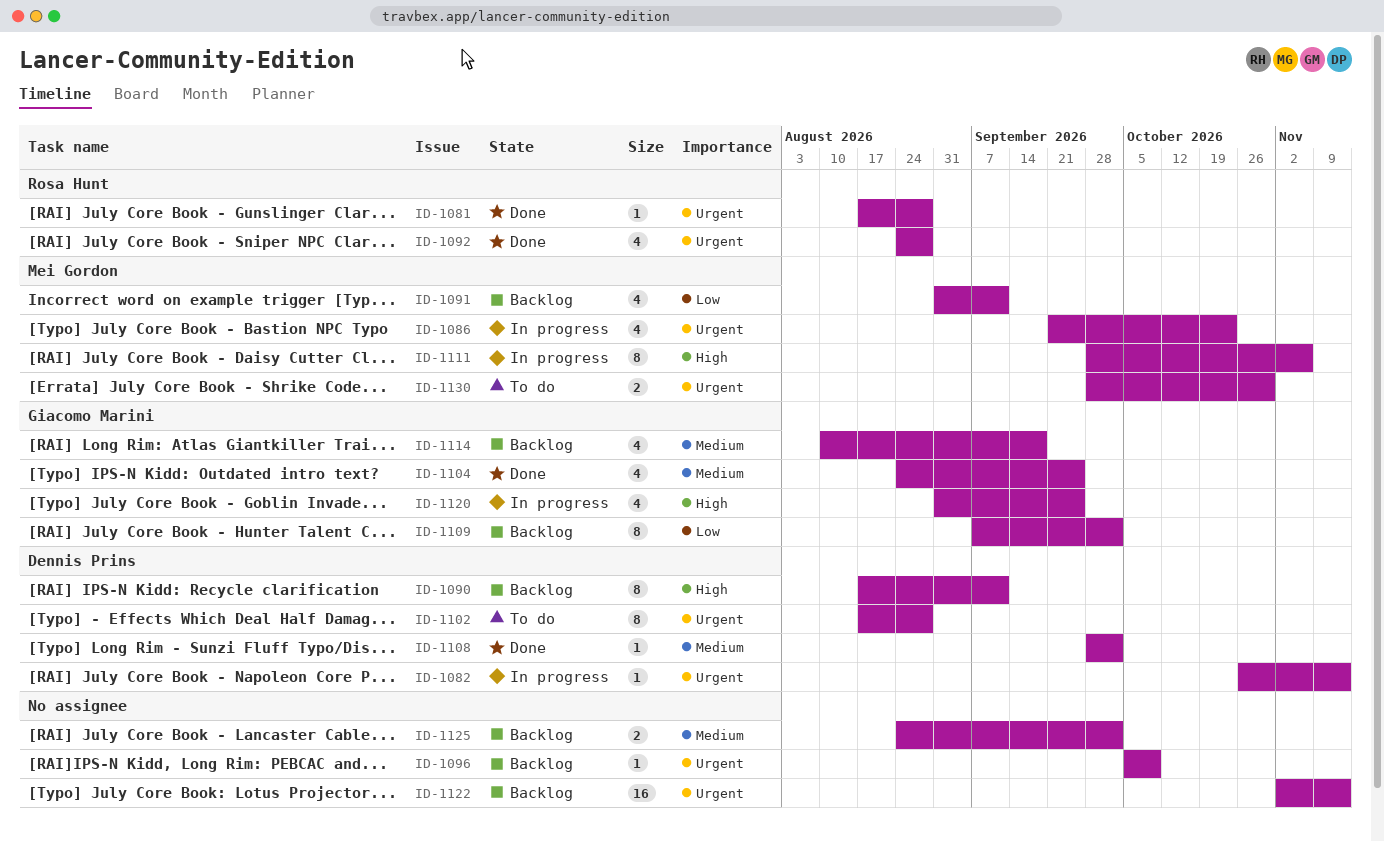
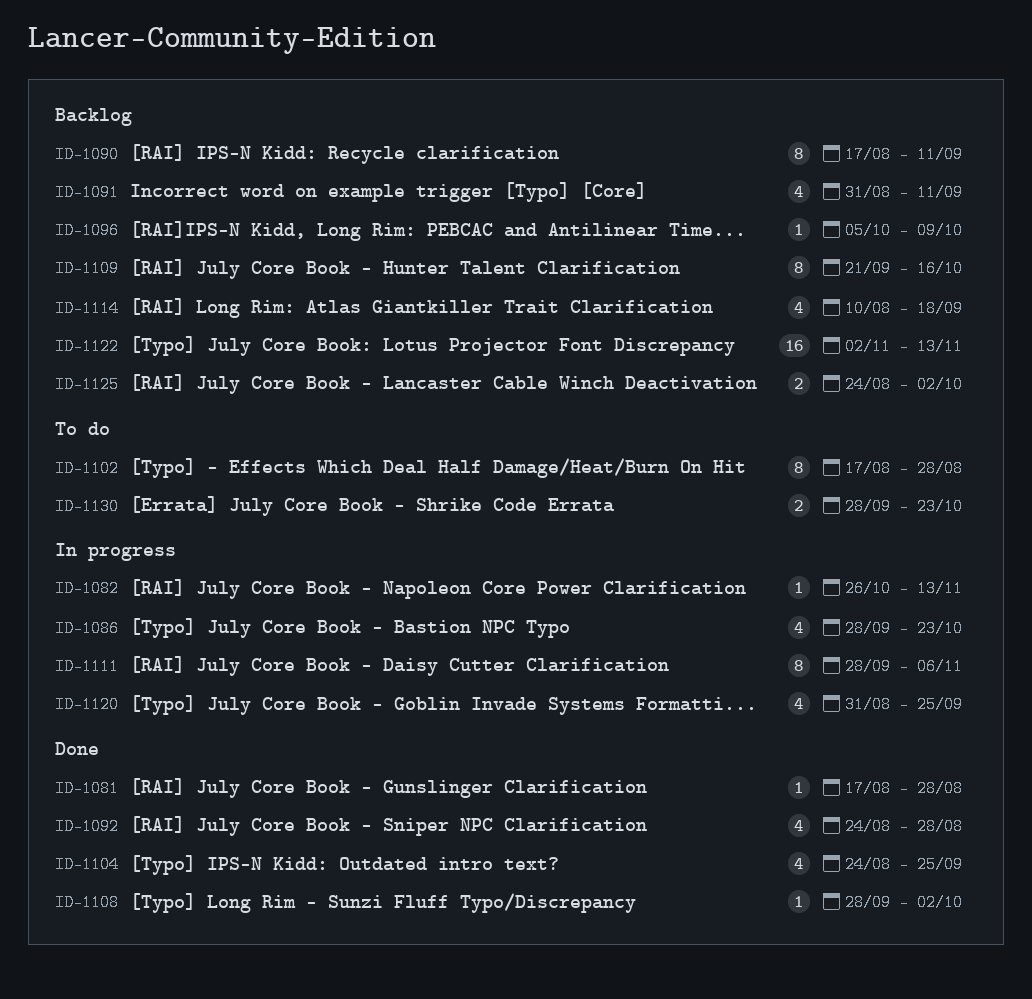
ID-1086, start: Sep 21 -> Sep 28
ID-1109, start: Sep 7 -> Sep 21
ID-1109, due: Oct 2 -> Oct 16
ID-1130, due: Oct 30 -> Oct 23

